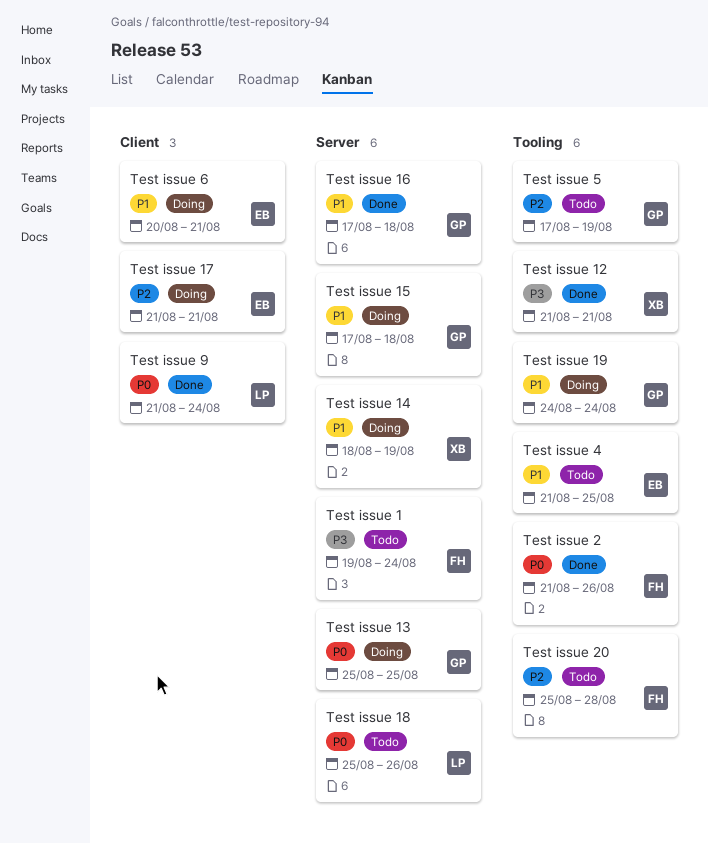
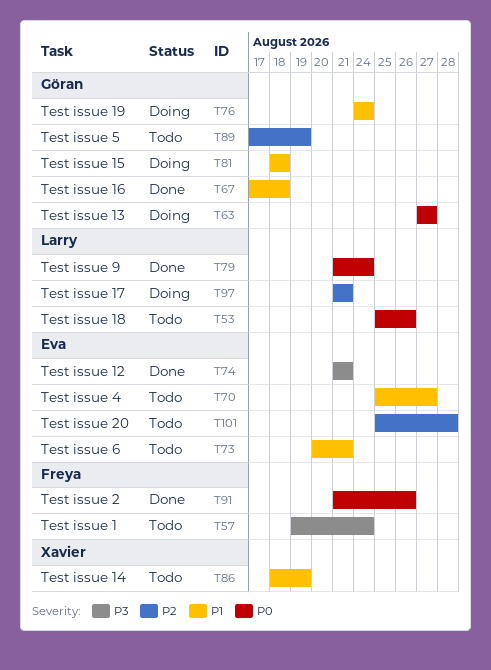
Test issue 12, owner: Xavier -> Eva
Test issue 13, start: Aug 25 -> Aug 27
Test issue 13, due: Aug 25 -> Aug 27
Test issue 14, status: Doing -> Todo
Test issue 15, start: Aug 17 -> Aug 18
Test issue 17, owner: Eva -> Larry
Test issue 20, owner: Freya -> Eva
Test issue 4, start: Aug 21 -> Aug 25
Test issue 4, due: Aug 25 -> Aug 27
Test issue 6, status: Doing -> Todo

